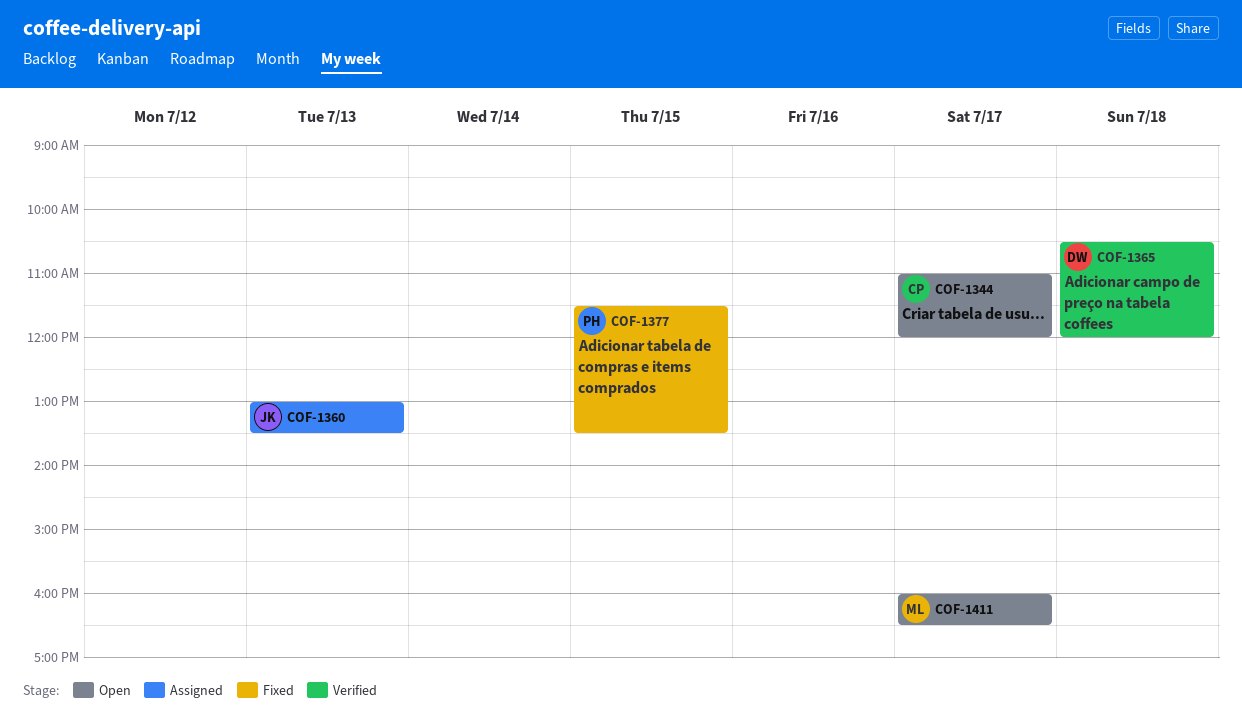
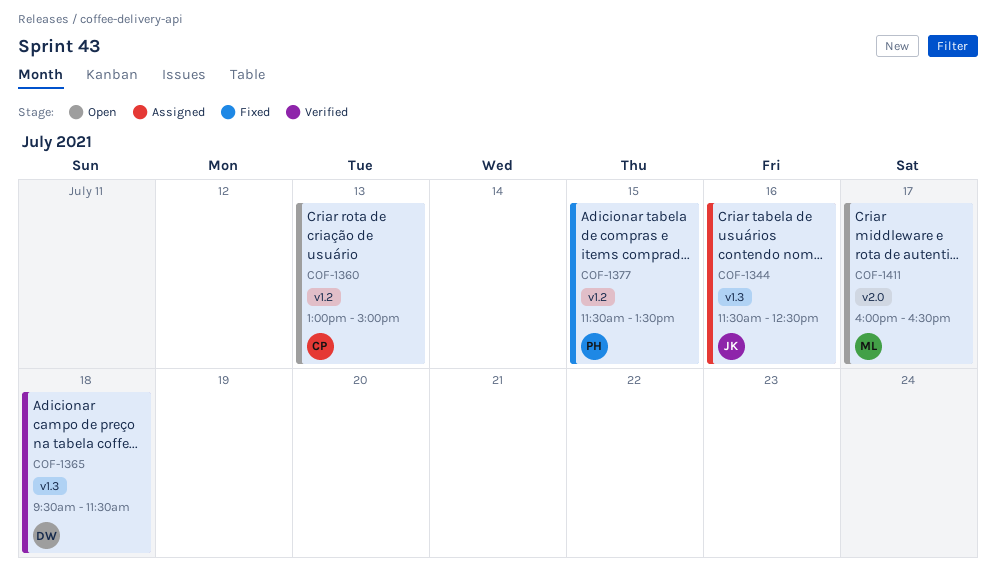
COF-1344, status: Open -> Assigned
COF-1344, owner: CP -> JK
COF-1344, day: Jul 17 -> Jul 16
COF-1344, begins: 11:00 -> 11:30
COF-1344, ends: 12:00 -> 12:30
COF-1360, status: Assigned -> Open
COF-1360, owner: JK -> CP
COF-1360, ends: 13:30 -> 15:00
COF-1365, begins: 10:30 -> 09:30
COF-1365, ends: 12:00 -> 11:30

